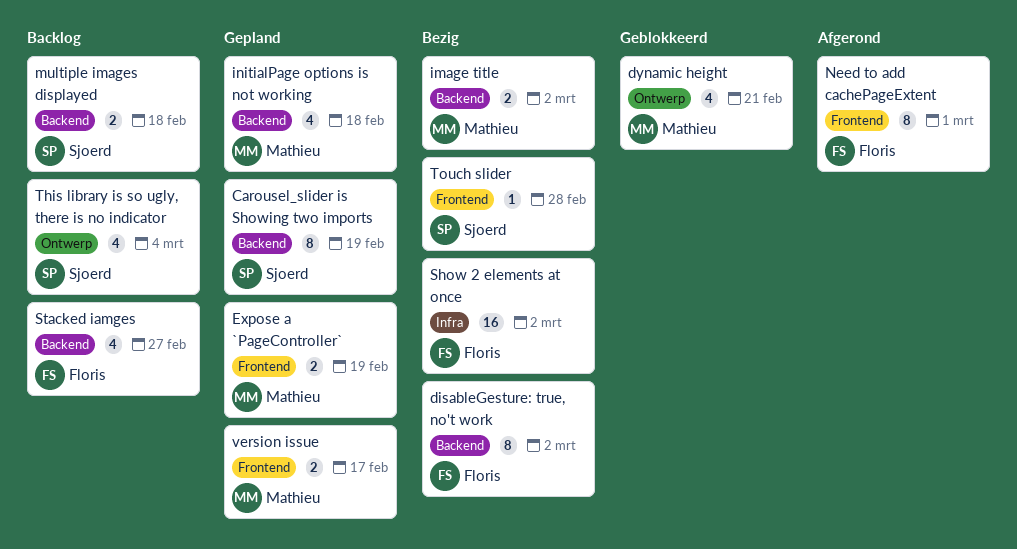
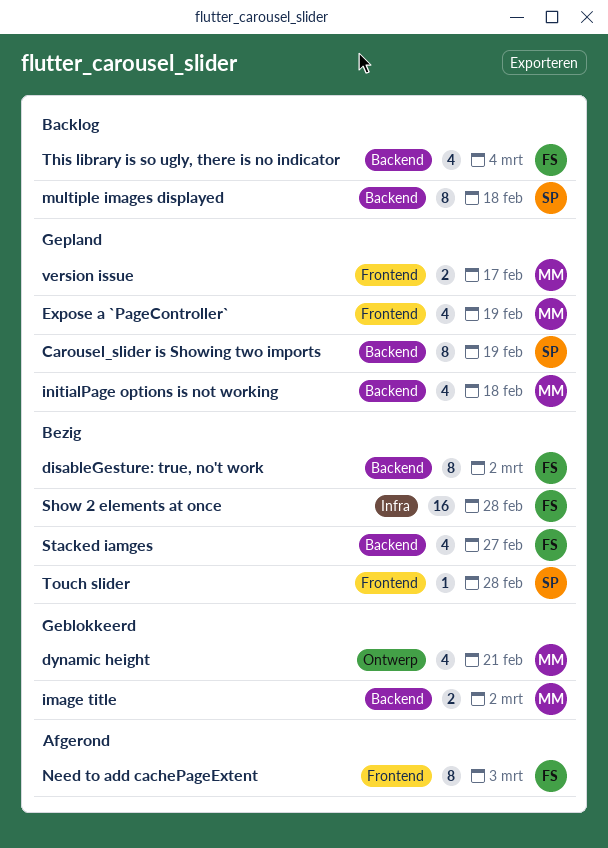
Expose a `PageController`, estimate: 2 -> 4
image title, status: Bezig -> Geblokkeerd
multiple images displayed, estimate: 2 -> 8
Need to add cachePageExtent, due: Mar 1 -> Mar 3
Show 2 elements at once, due: Mar 2 -> Feb 28
Stacked iamges, status: Backlog -> Bezig
This library is so ugly, there is no indicator, owner: Sjoerd -> Floris
This library is so ugly, there is no indicator, label: Ontwerp -> Backend

